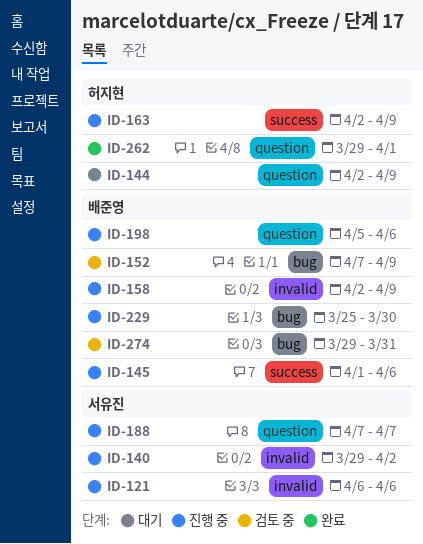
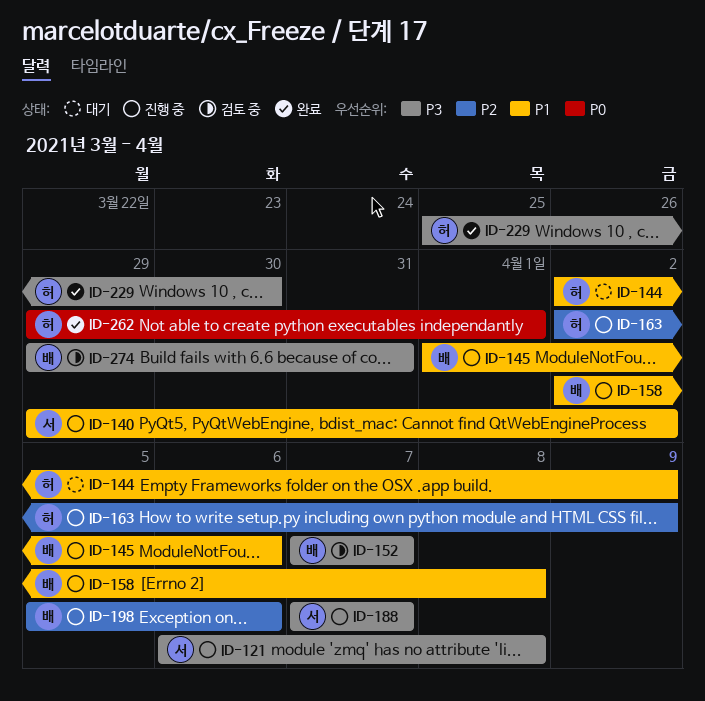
ID-121, due: Apr 6 -> Apr 8
ID-152, due: Apr 9 -> Apr 7
ID-158, due: Apr 9 -> Apr 8
ID-229, status: 진행 중 -> 완료
ID-229, owner: 배준영 -> 허지현

